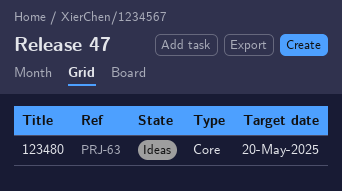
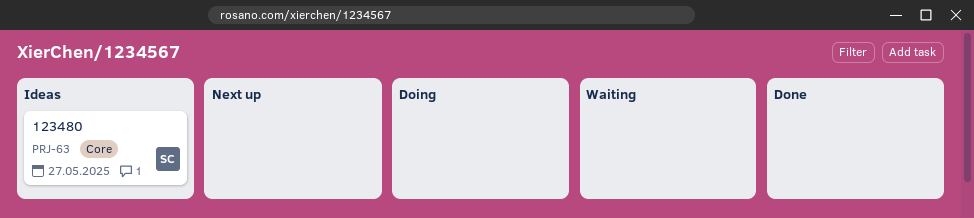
PRJ-63, due: May 20 -> May 27

